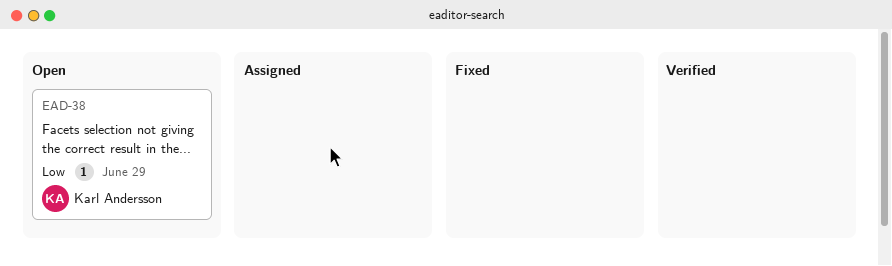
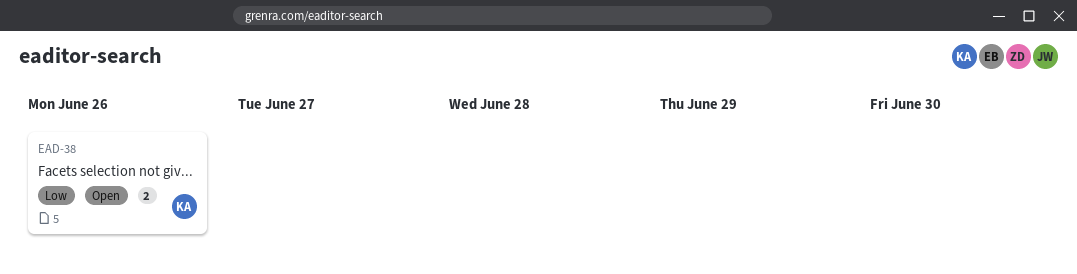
EAD-38, estimate: 1 -> 2
EAD-38, due: Jun 29 -> Jun 26

